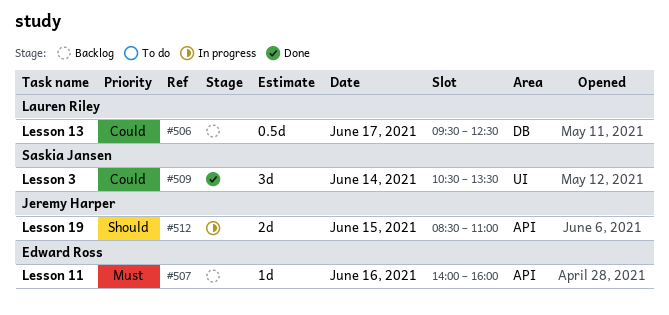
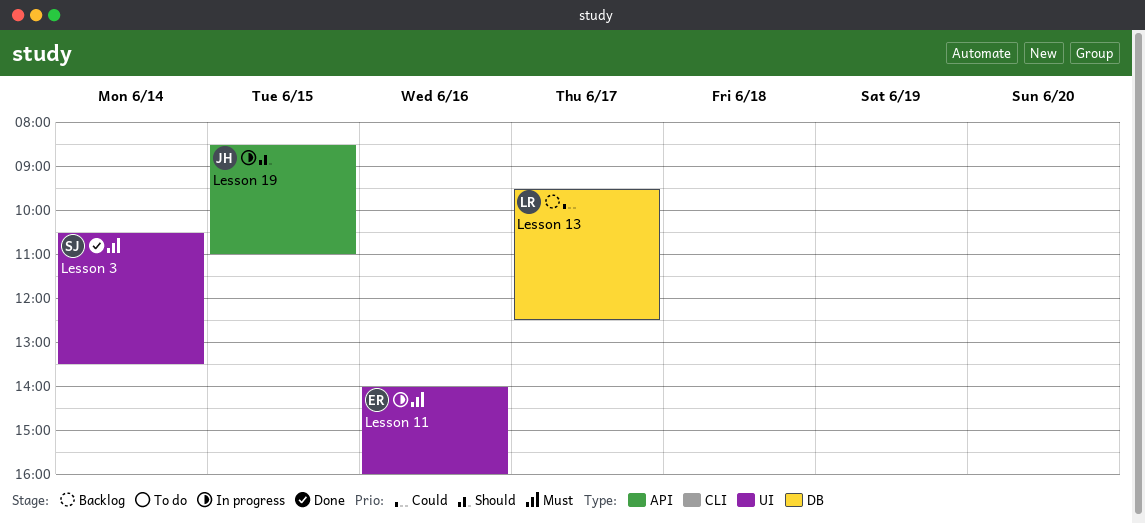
Lesson 11, status: Backlog -> In progress
Lesson 11, label: API -> UI
Lesson 3, priority: Could -> Must

